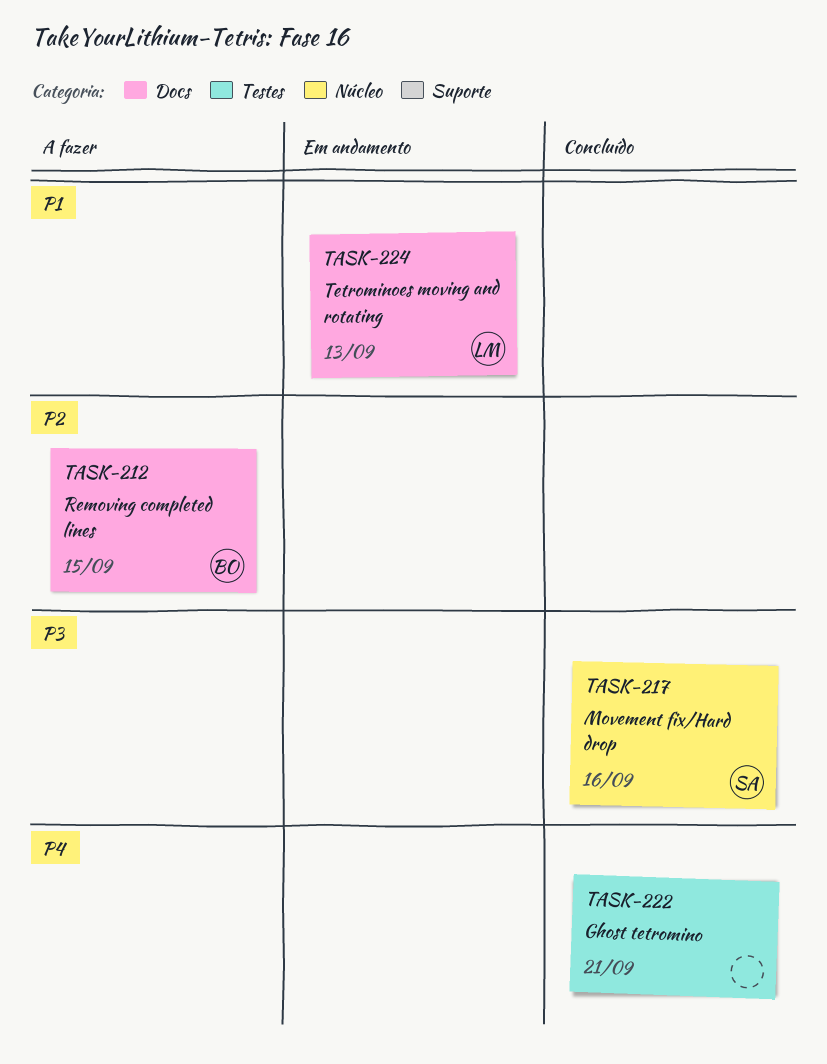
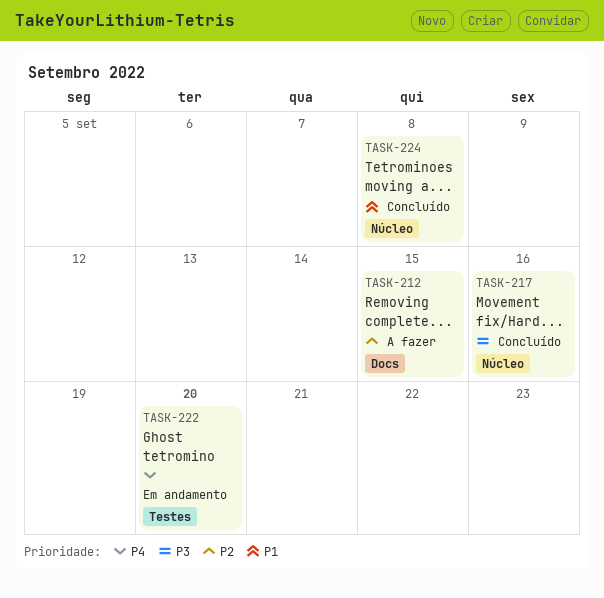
TASK-222, status: Concluído -> Em andamento
TASK-222, due: Sep 21 -> Sep 20
TASK-224, status: Em andamento -> Concluído
TASK-224, label: Docs -> Núcleo
TASK-224, due: Sep 13 -> Sep 8

